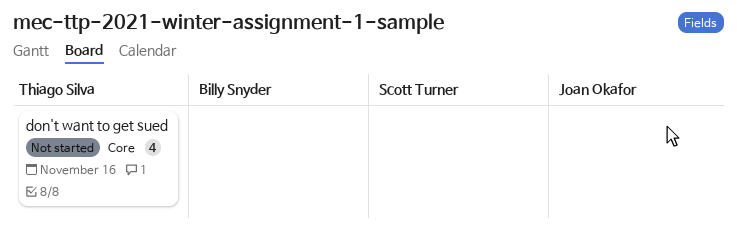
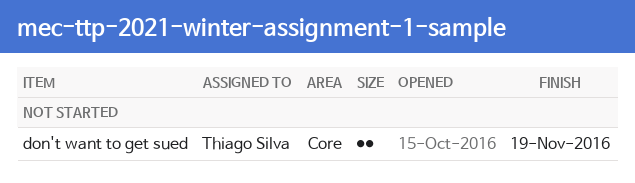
don't want to get sued, estimate: 4 -> 2
don't want to get sued, due: Nov 16 -> Nov 19

